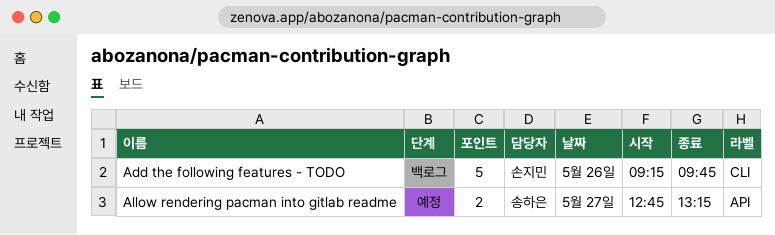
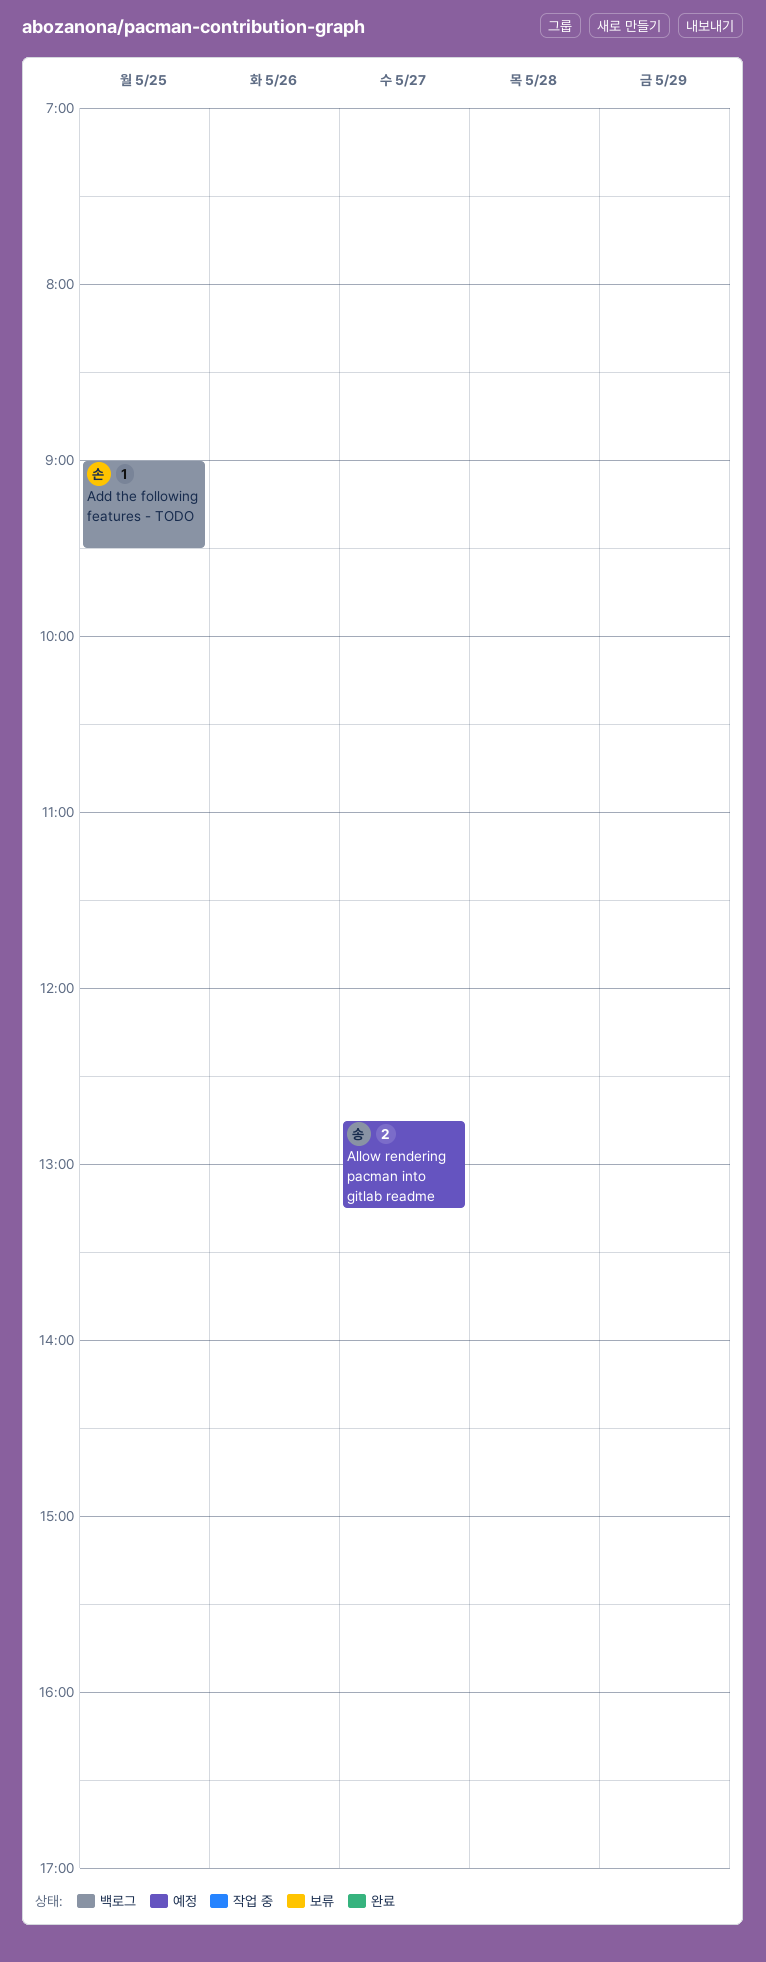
Add the following features - TODO, estimate: 5 -> 1
Add the following features - TODO, day: May 26 -> May 25
Add the following features - TODO, begins: 09:15 -> 09:00
Add the following features - TODO, ends: 09:45 -> 09:30

